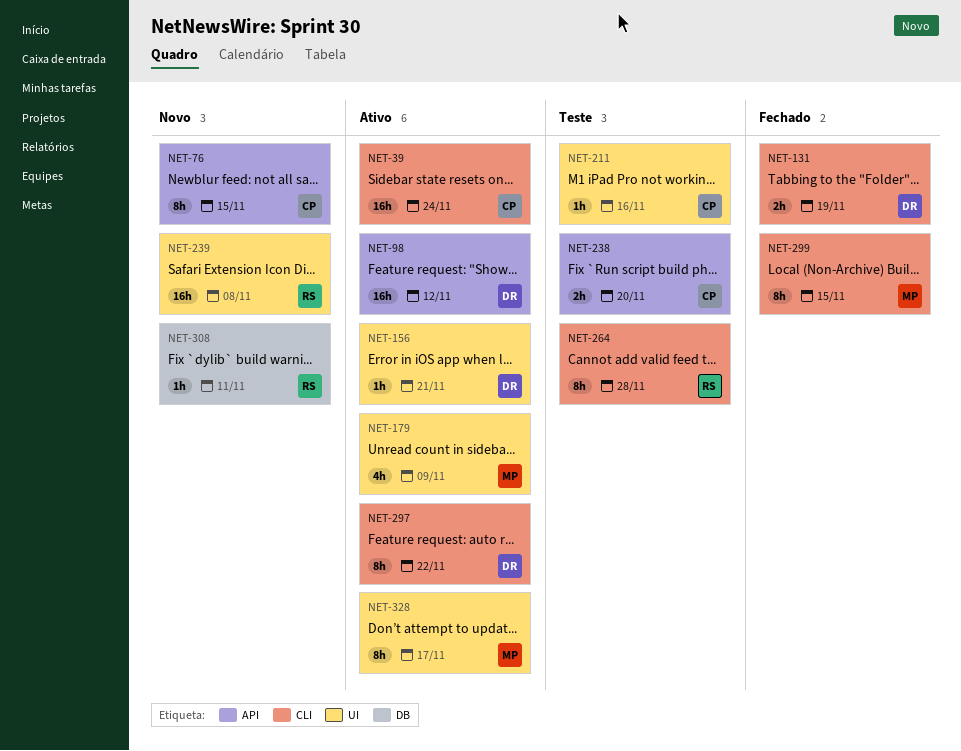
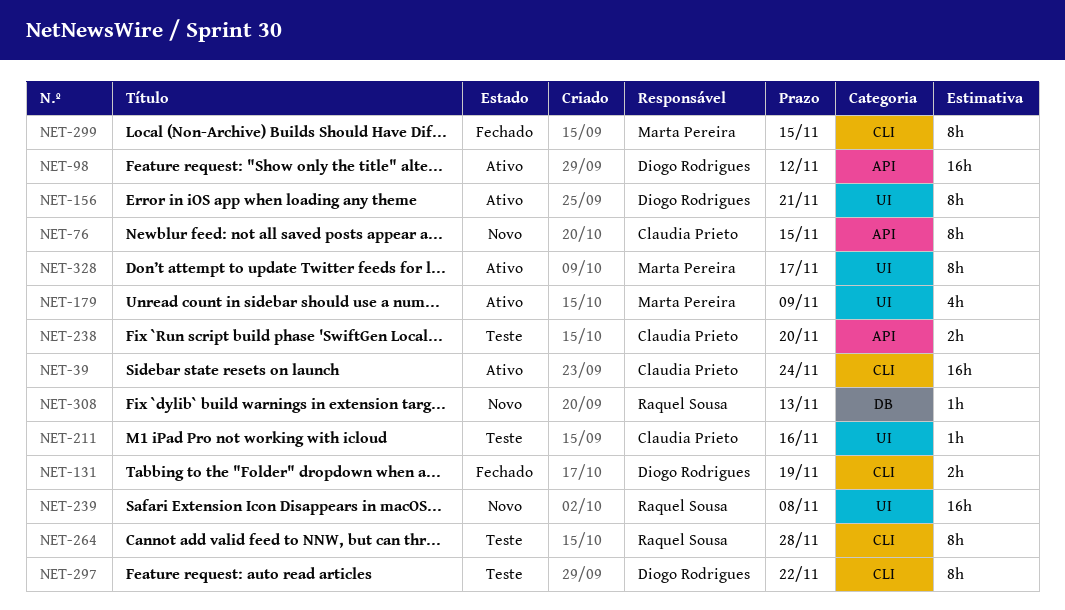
NET-156, estimate: 1h -> 8h
NET-297, status: Ativo -> Teste
NET-308, due: Nov 11 -> Nov 13

